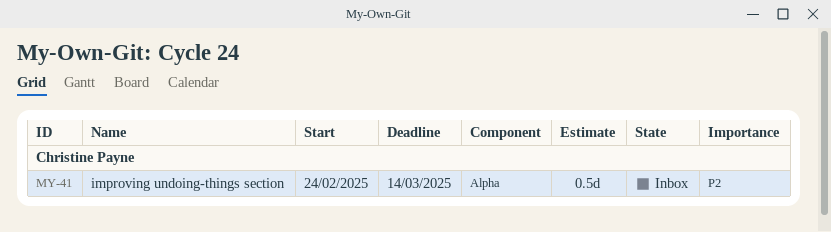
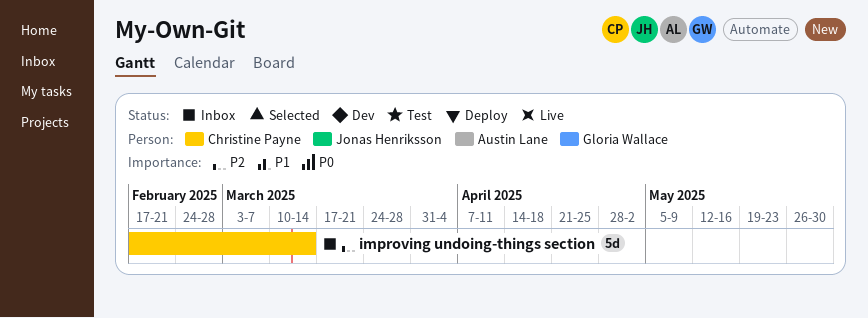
improving undoing-things section, estimate: 0.5d -> 5d
improving undoing-things section, start: Feb 24 -> Feb 17

